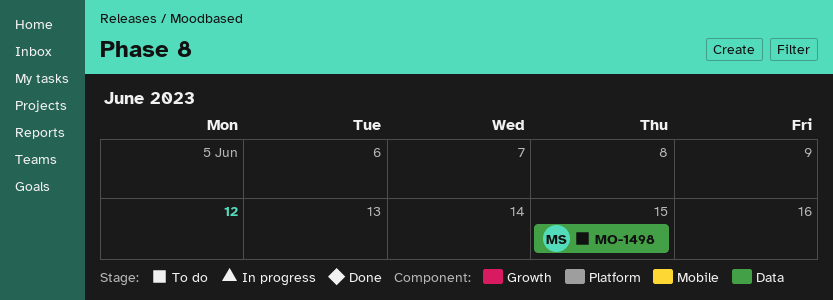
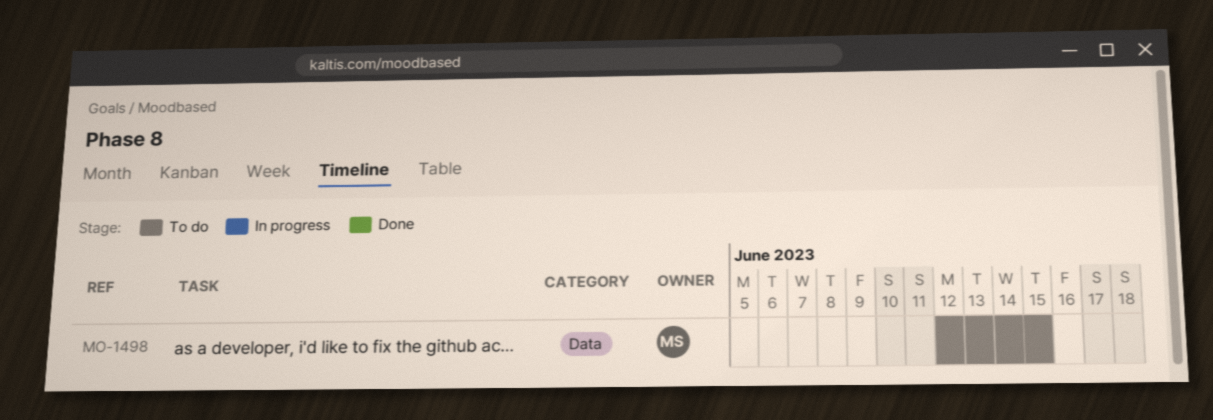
MO-1498, start: Jun 15 -> Jun 12

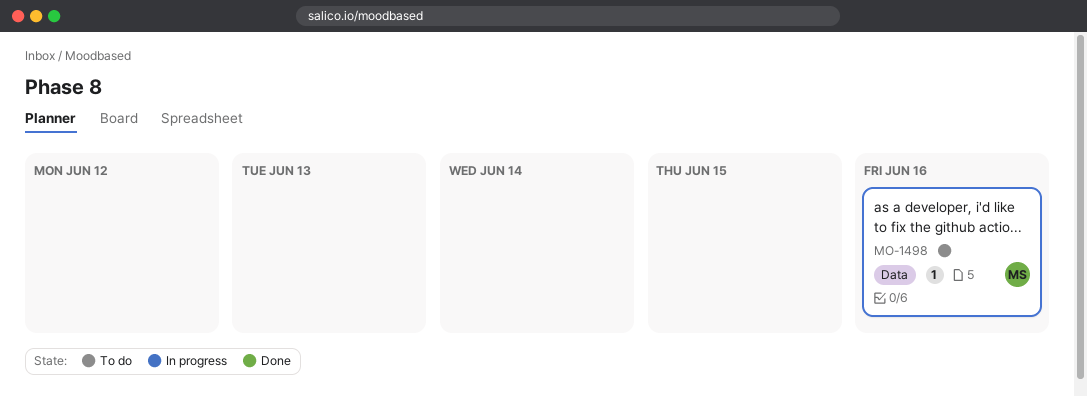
MO-1498, due: Jun 15 -> Jun 16

